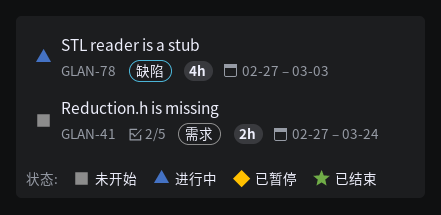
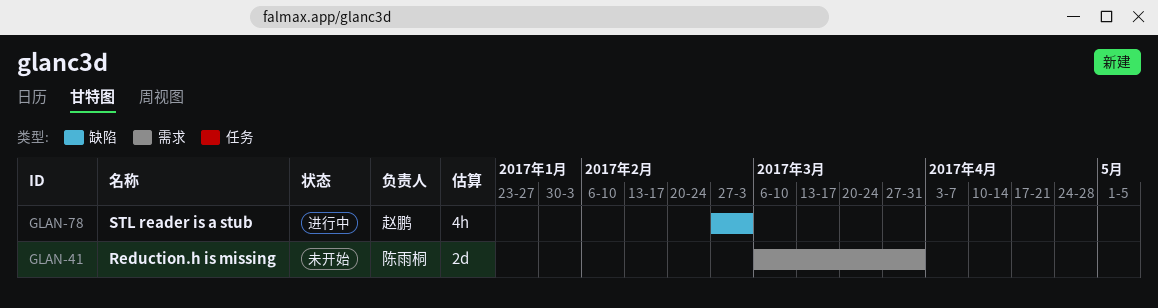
GLAN-41, estimate: 2h -> 2d
GLAN-41, start: Feb 27 -> Mar 6
GLAN-41, due: Mar 24 -> Mar 31

